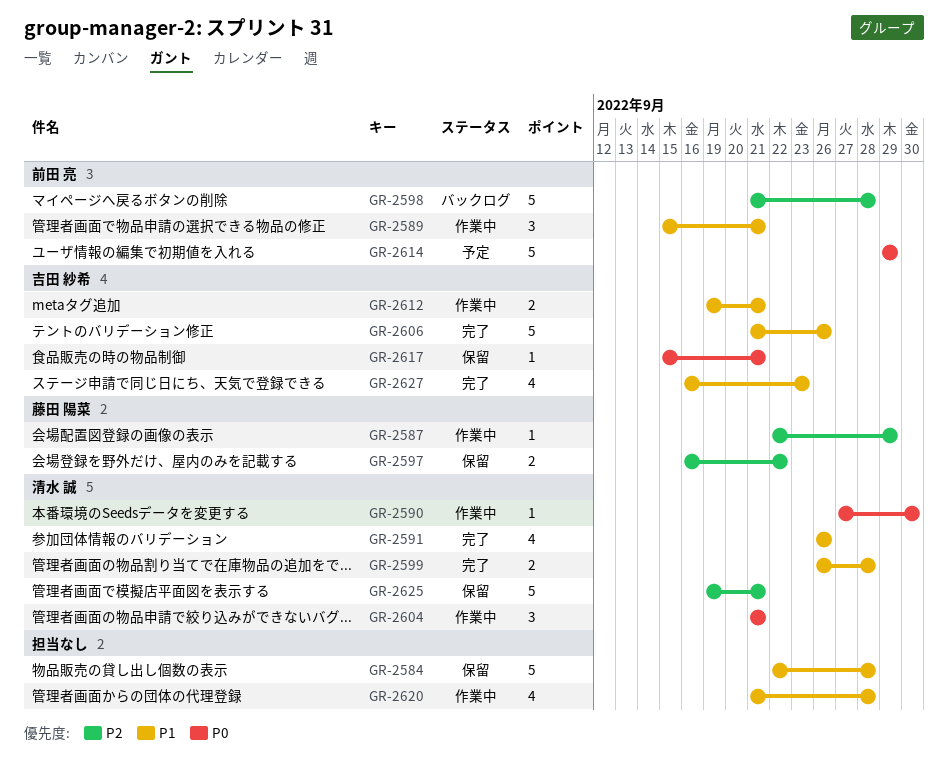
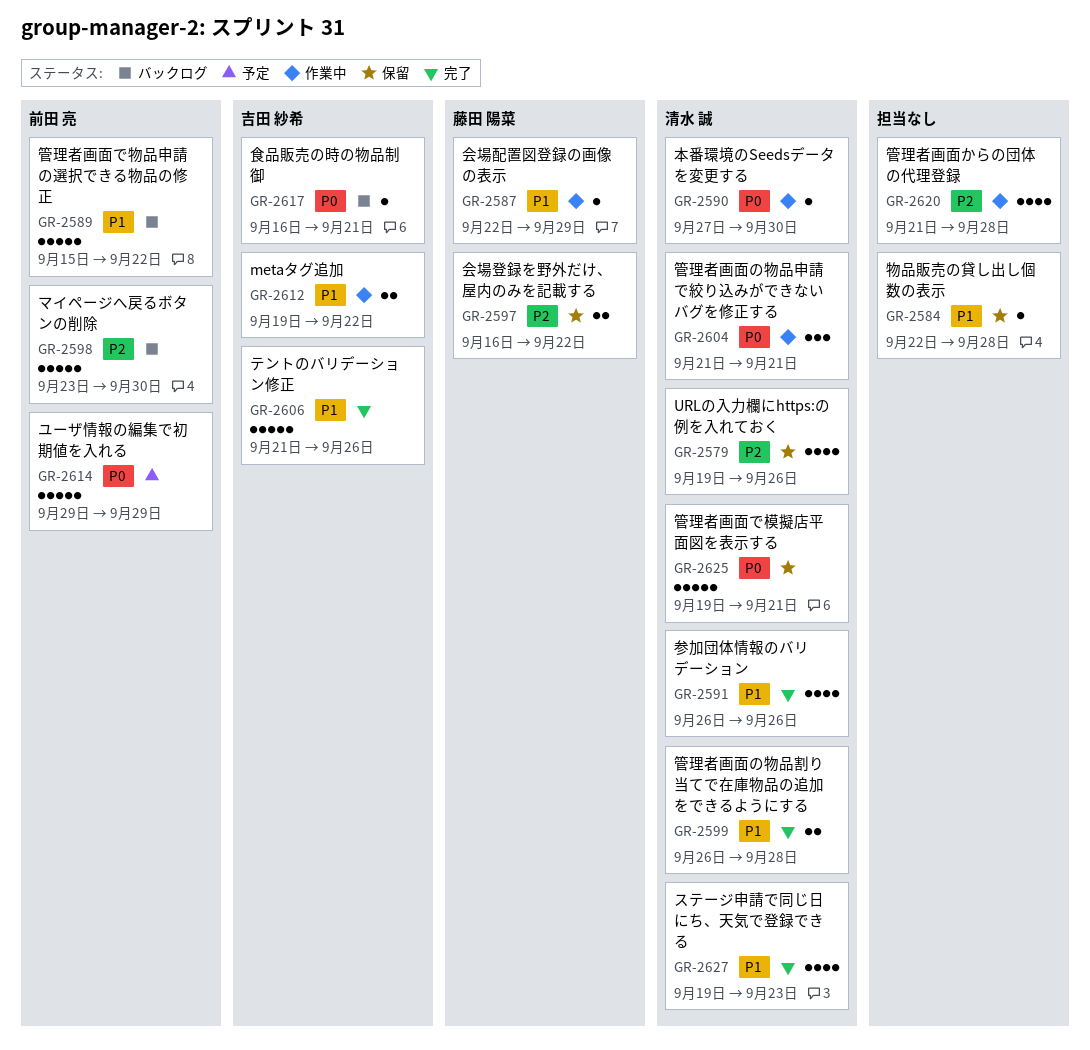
GR-2579: none -> present
GR-2584, estimate: 5 -> 1
GR-2587, priority: P2 -> P1
GR-2589, status: 作業中 -> バックログ
GR-2589, estimate: 3 -> 5
GR-2589, due: Sep 21 -> Sep 22
GR-2598, start: Sep 21 -> Sep 23
GR-2598, due: Sep 28 -> Sep 30
GR-2612, due: Sep 21 -> Sep 22
GR-2617, status: 保留 -> バックログ
GR-2617, start: Sep 15 -> Sep 16
GR-2620, priority: P1 -> P2
GR-2625, priority: P2 -> P0
GR-2627, owner: 吉田 紗希 -> 清水 誠
GR-2627, start: Sep 16 -> Sep 19

